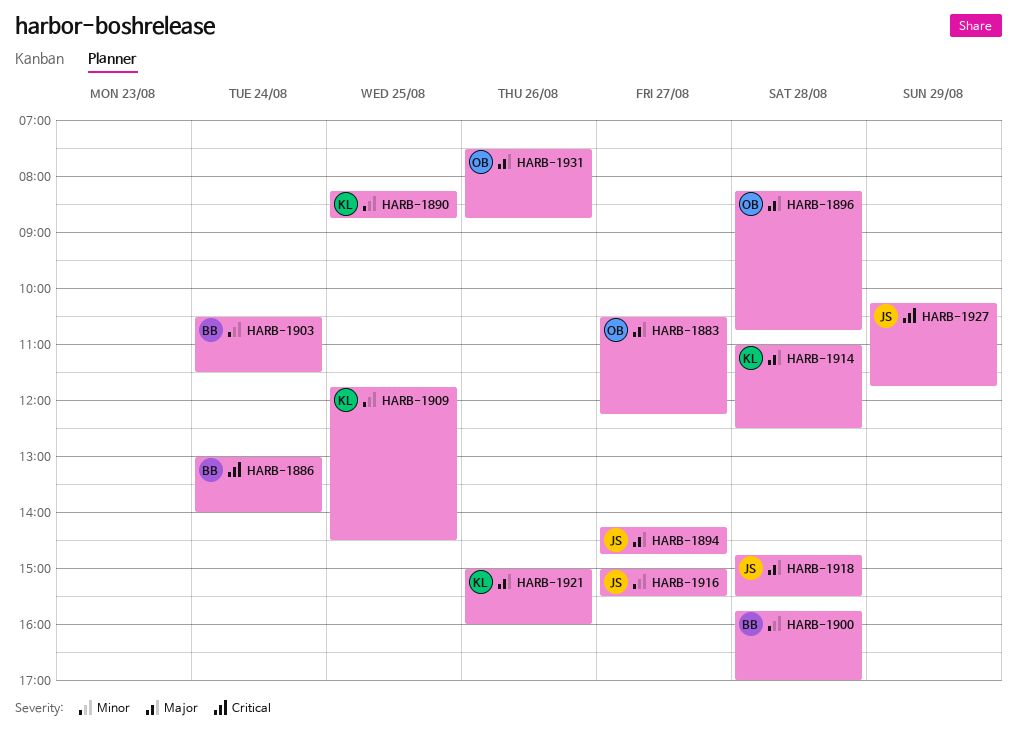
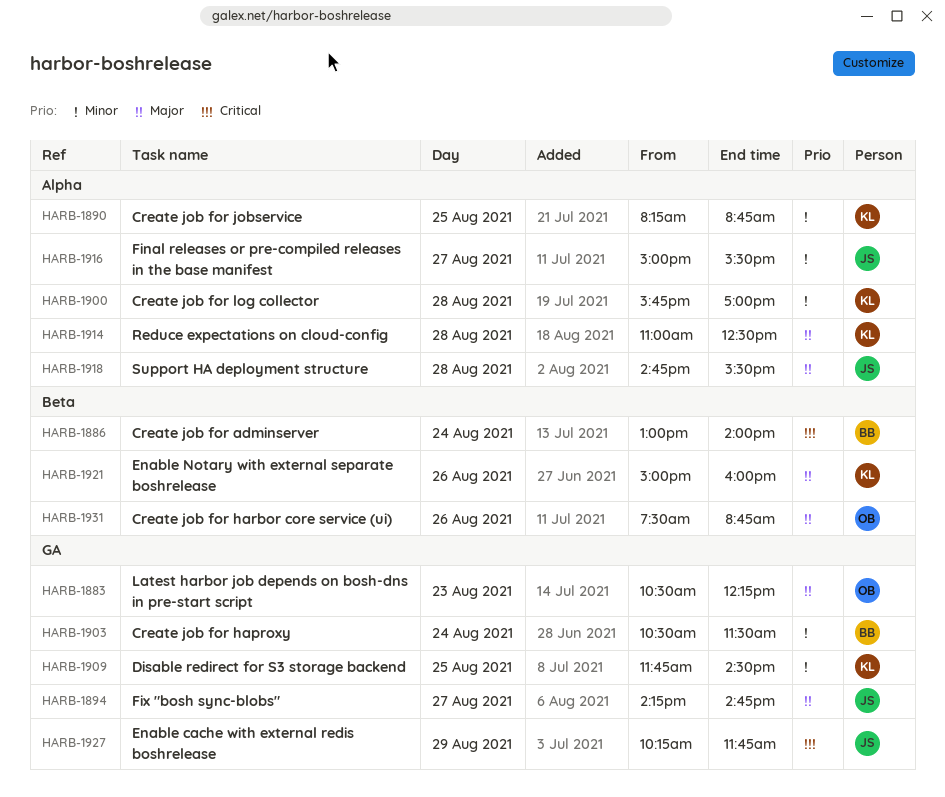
HARB-1883, day: Aug 27 -> Aug 23
HARB-1896: present -> none
HARB-1900, owner: BB -> KL

